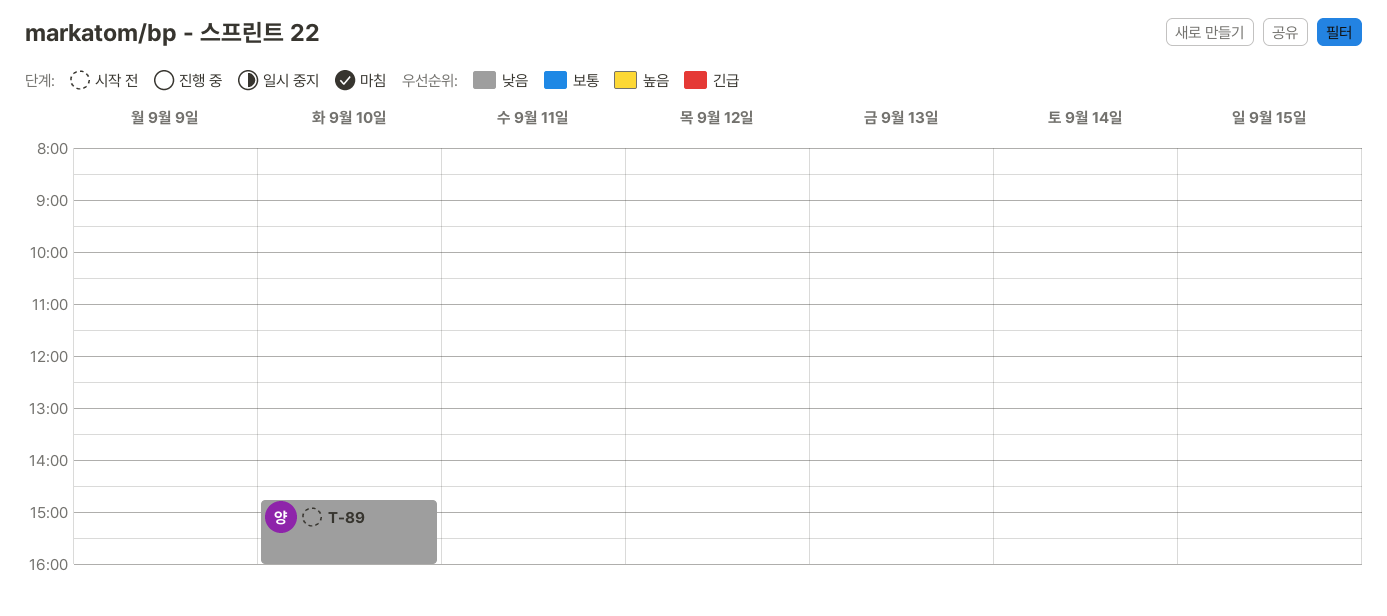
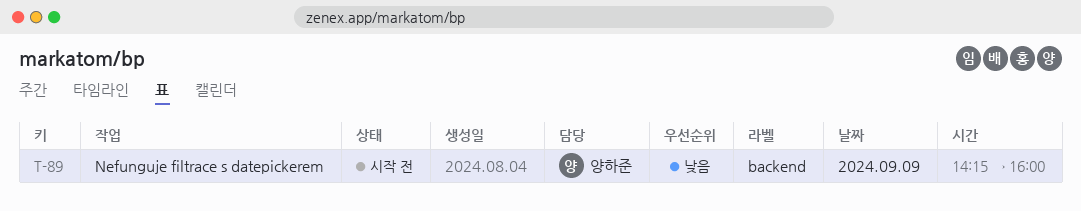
T-89, day: Sep 10 -> Sep 9
T-89, begins: 14:45 -> 14:15

